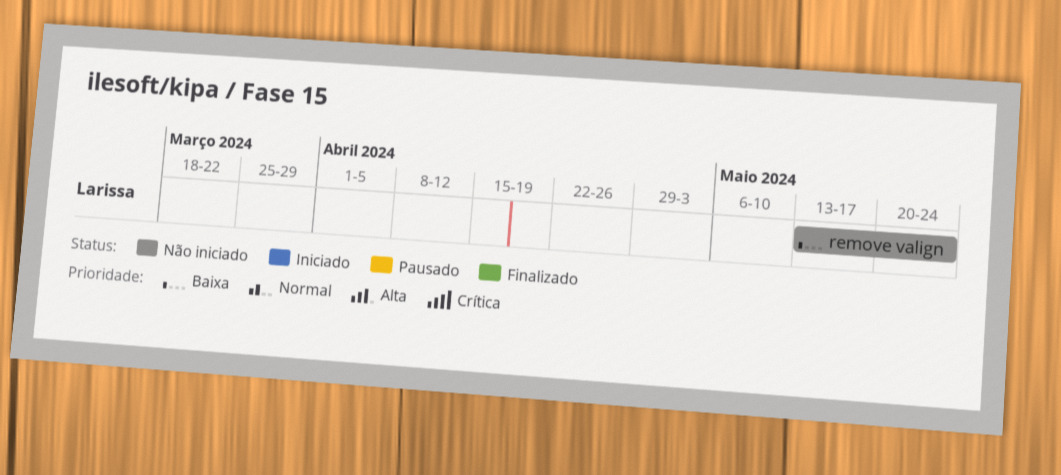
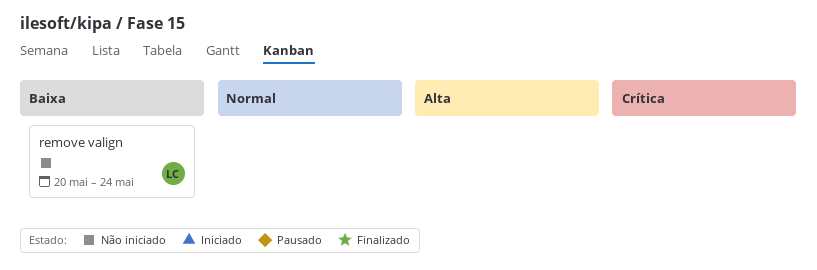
remove valign, start: May 13 -> May 20

